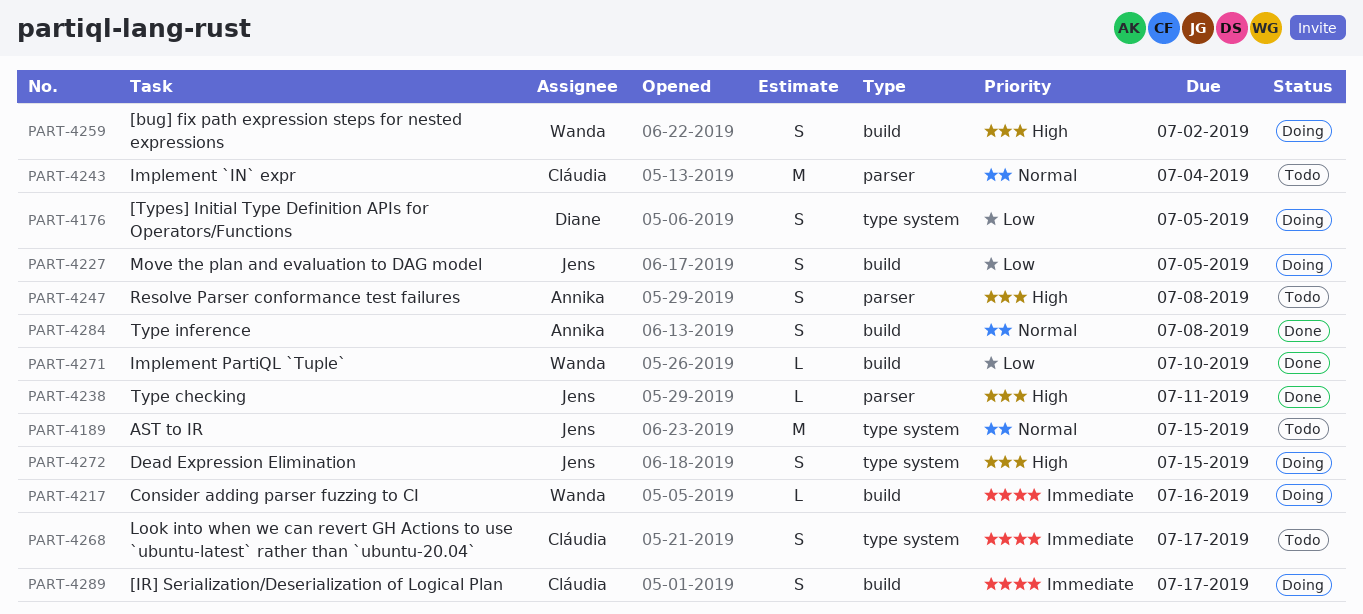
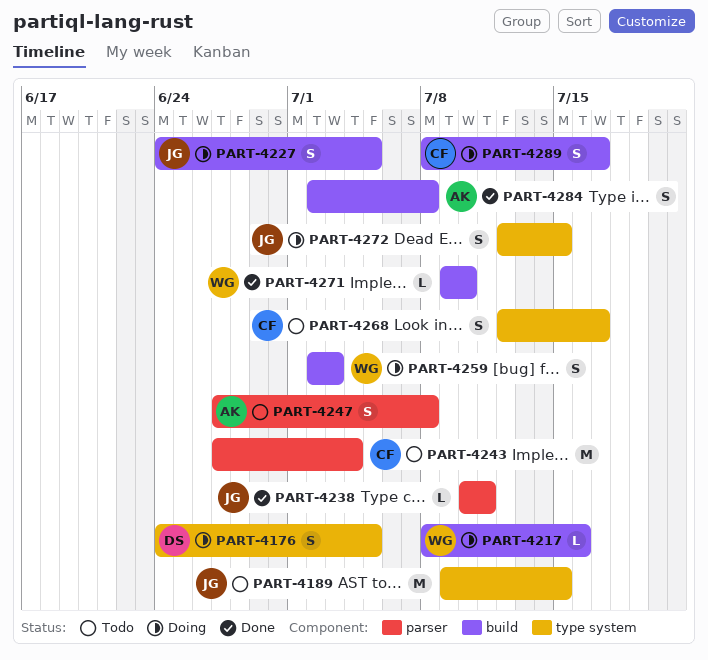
PART-4259, due: Jul 2 -> Jul 3

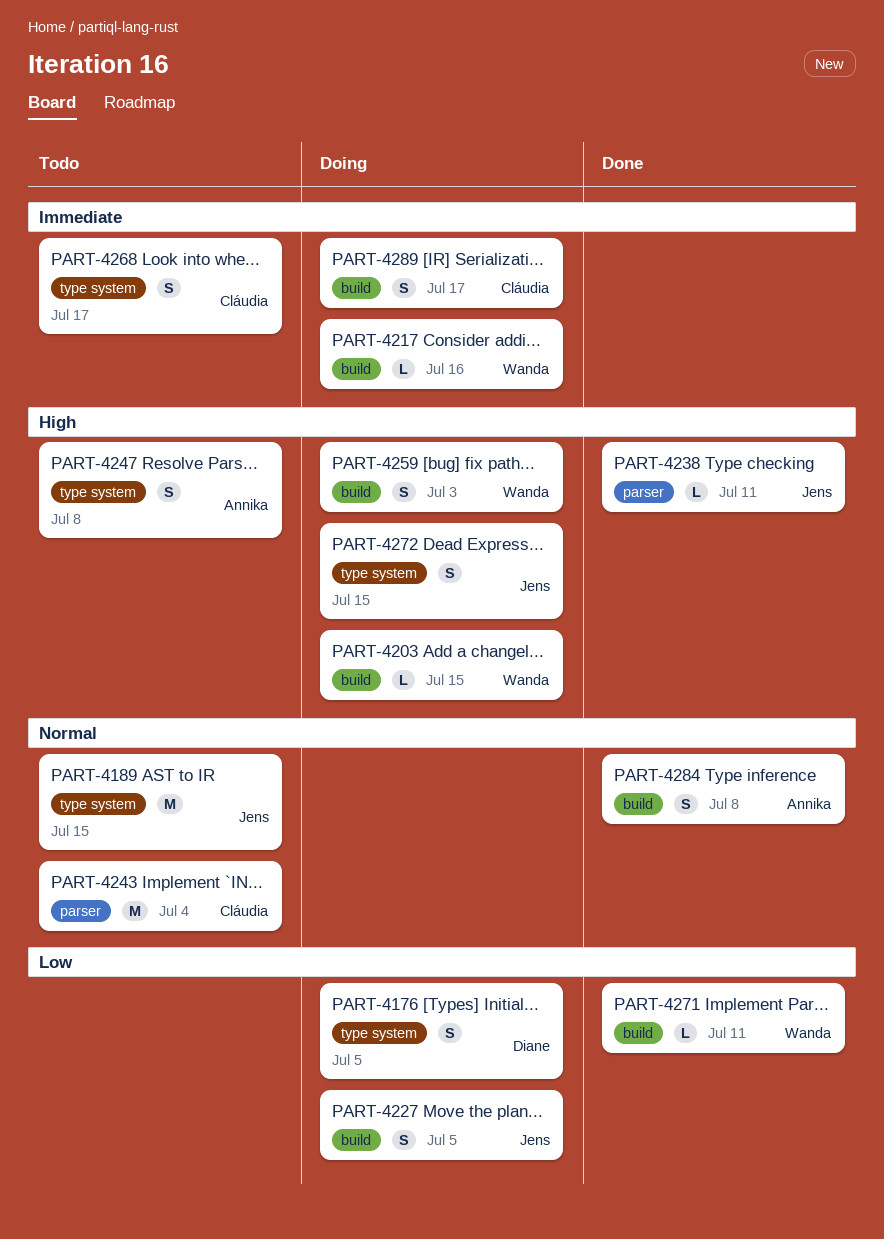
PART-4203: none -> present
PART-4247, label: parser -> type system
PART-4271, due: Jul 10 -> Jul 11

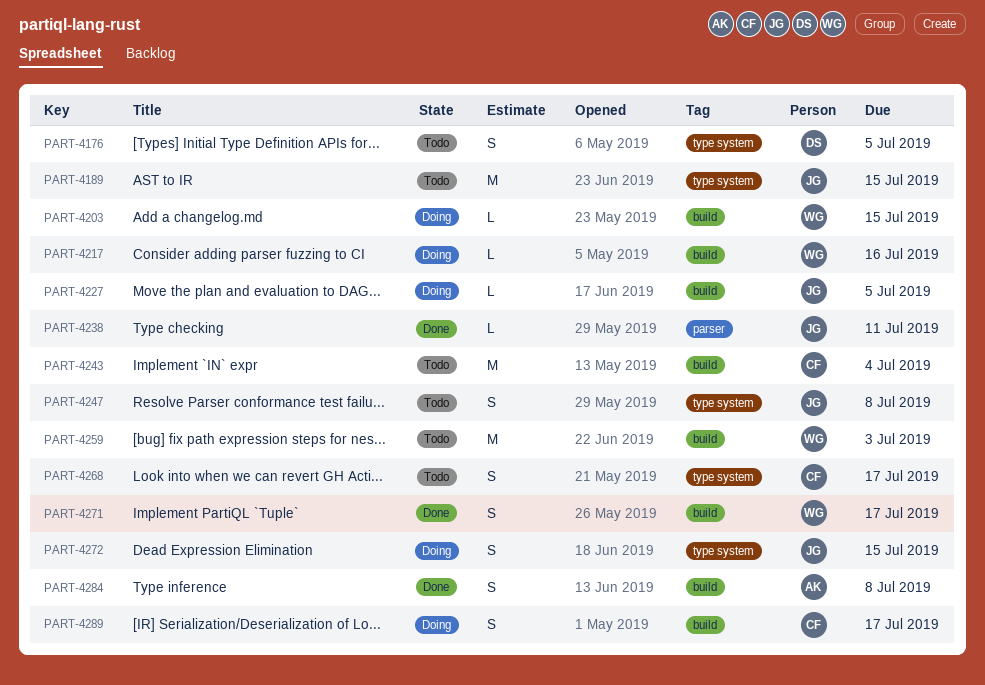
PART-4176, status: Doing -> Todo
PART-4227, estimate: S -> L
PART-4243, label: parser -> build
PART-4247, owner: Annika -> Jens
PART-4259, status: Doing -> Todo
PART-4259, estimate: S -> M
PART-4271, estimate: L -> S
PART-4271, due: Jul 11 -> Jul 17

